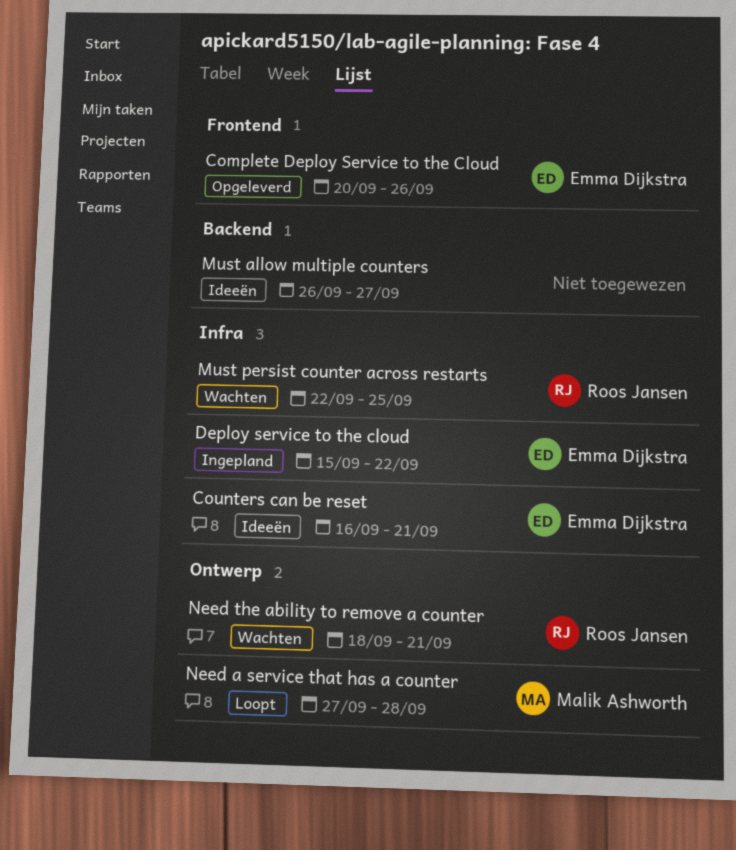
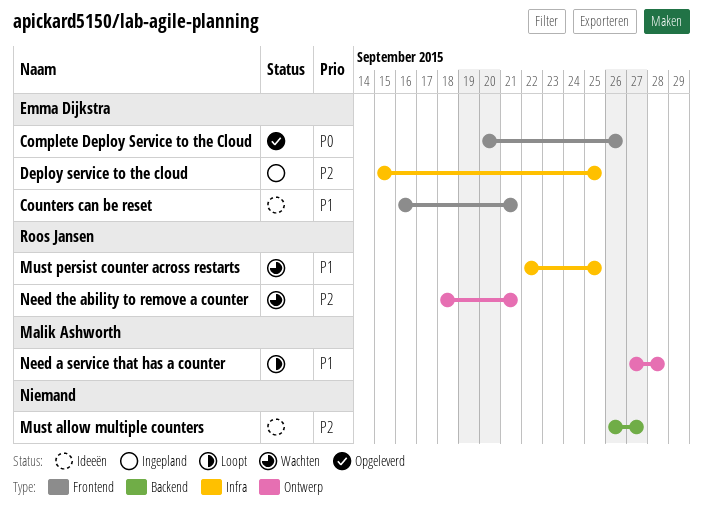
Counters can be reset, label: Infra -> Frontend
Deploy service to the cloud, due: Sep 22 -> Sep 25

